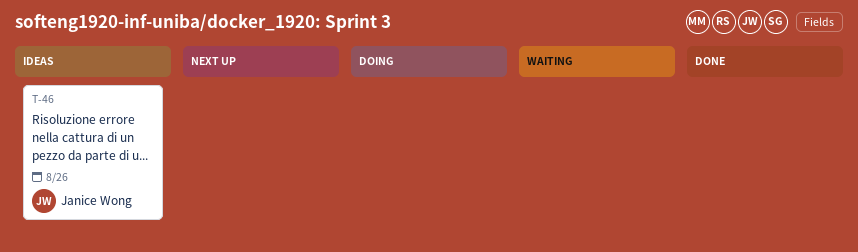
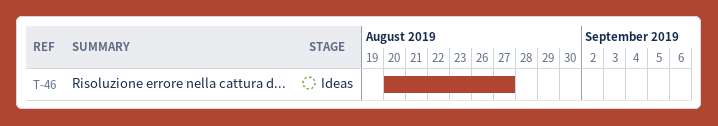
T-46, due: Aug 26 -> Aug 27

